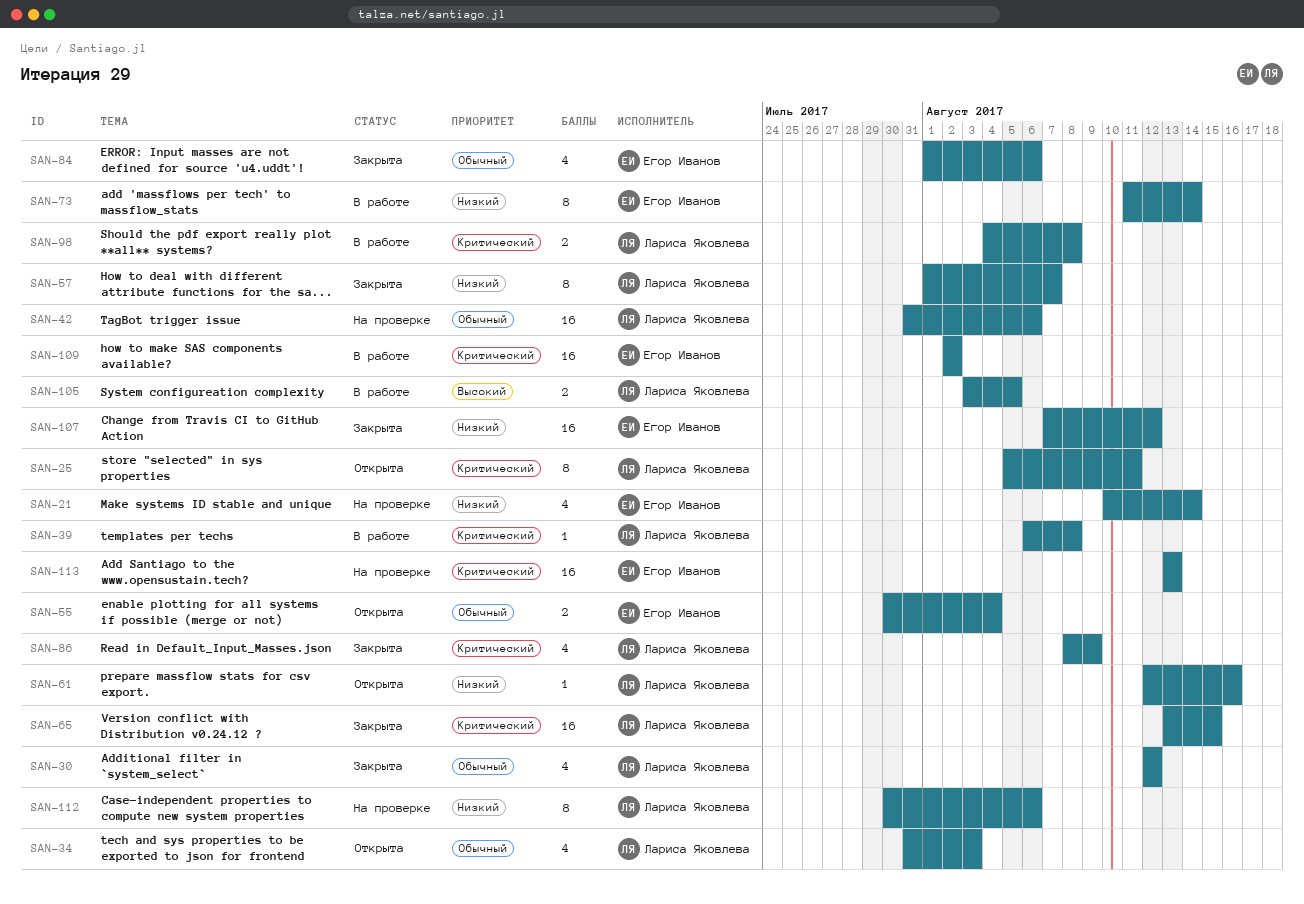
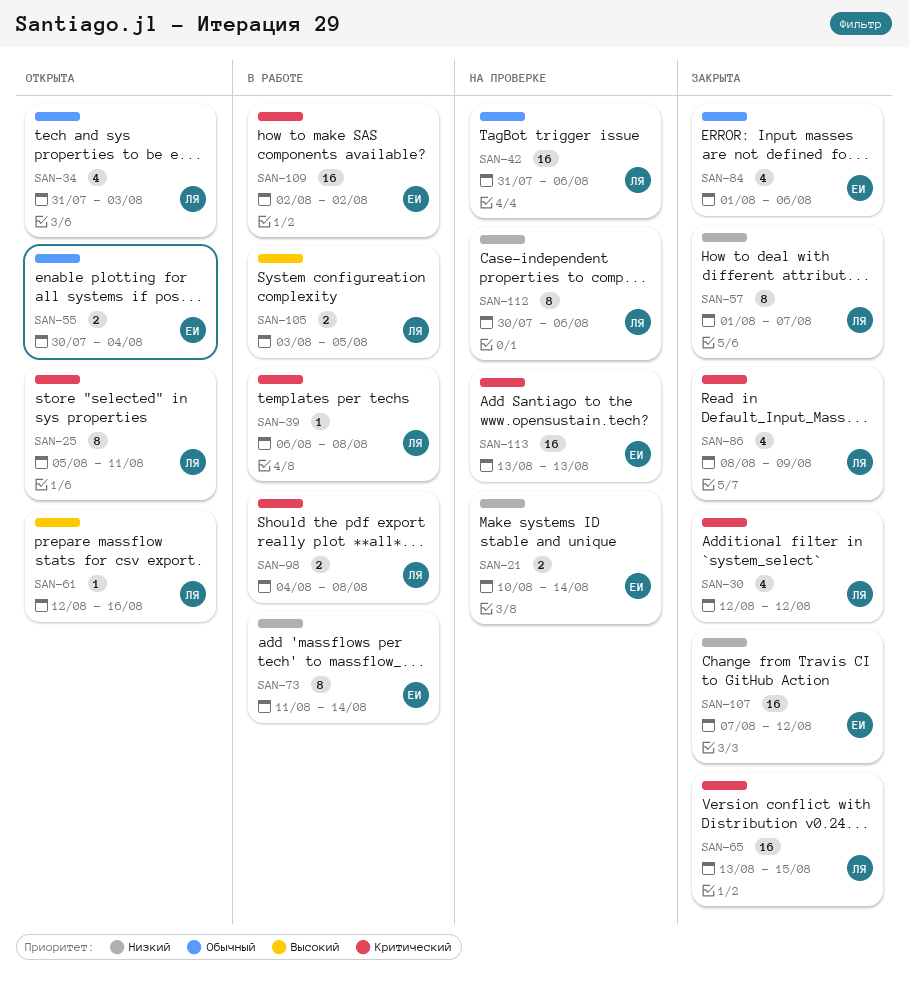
SAN-21, estimate: 4 -> 2
SAN-30, priority: Обычный -> Критический
SAN-61, priority: Низкий -> Высокий

